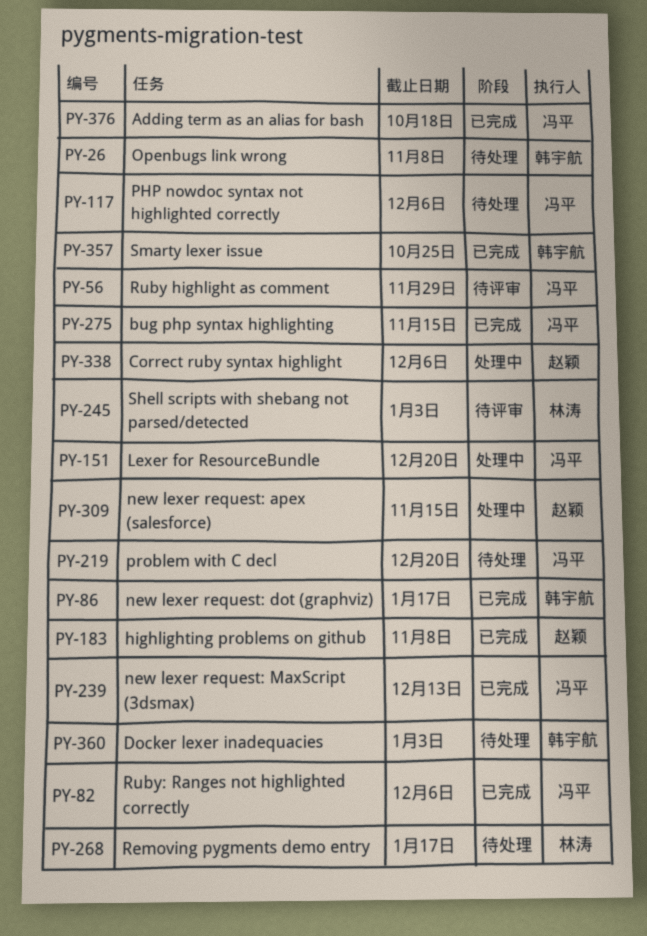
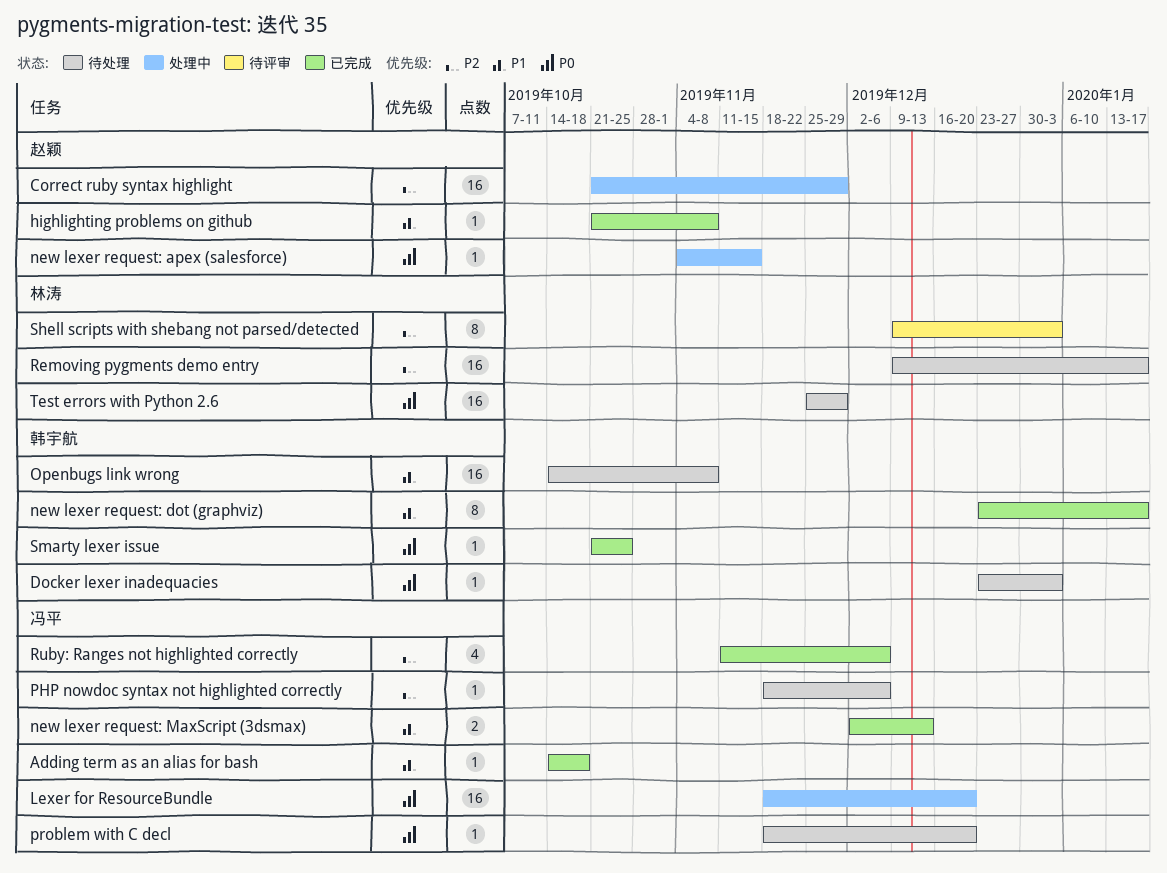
bug php syntax highlighting: present -> none
Correct ruby syntax highlight, due: Dec 6 -> Nov 29
Ruby highlight as comment: present -> none
Test errors with Python 2.6: none -> present

